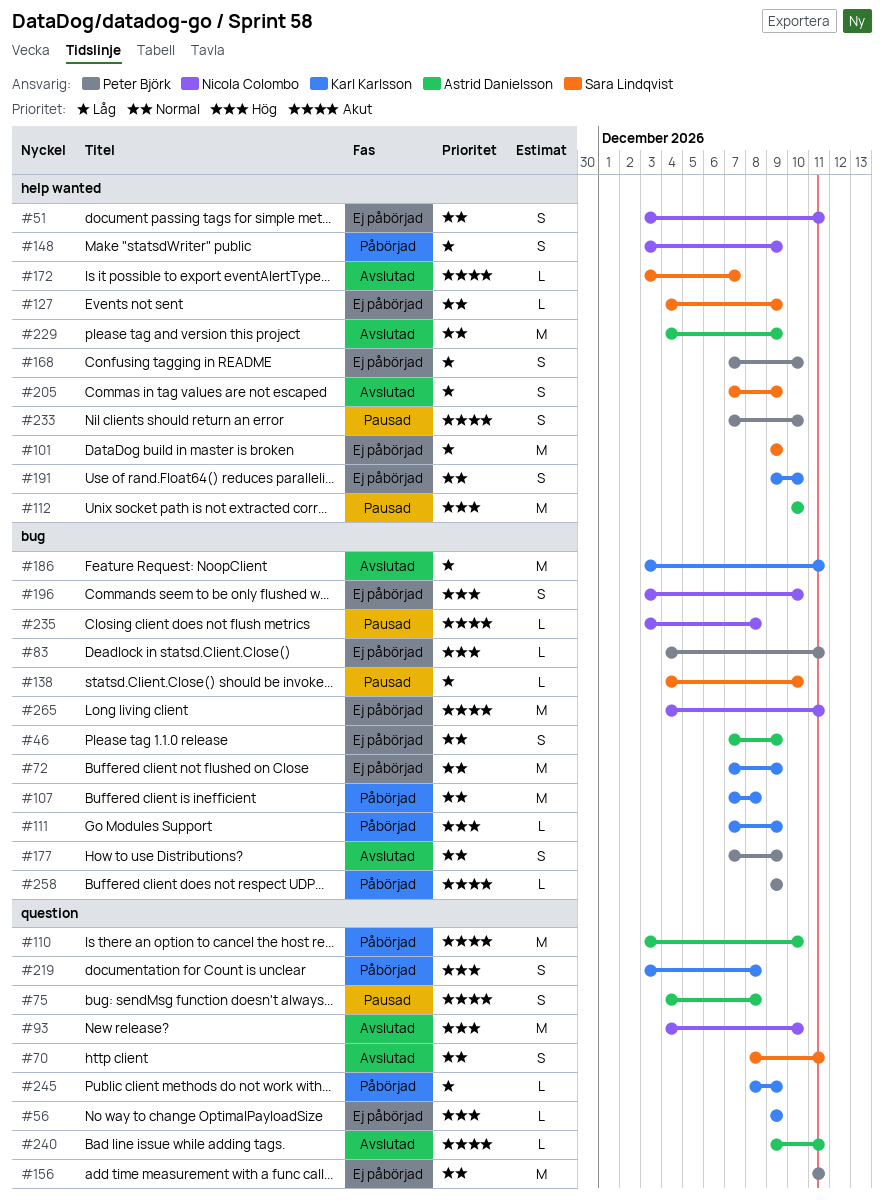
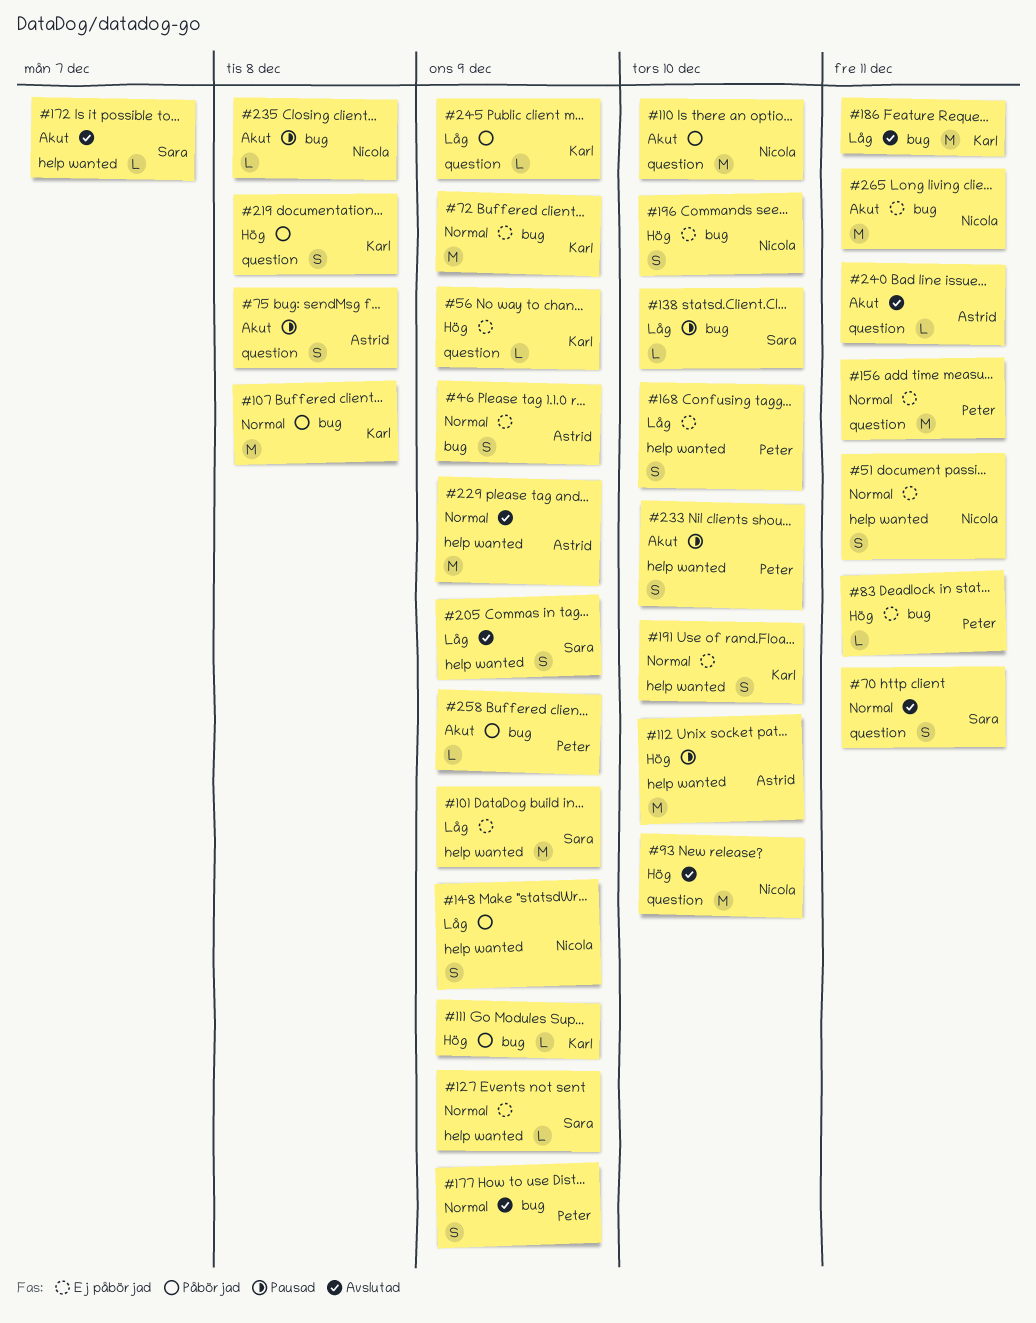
#110, owner: Astrid Danielsson -> Nicola Colombo

